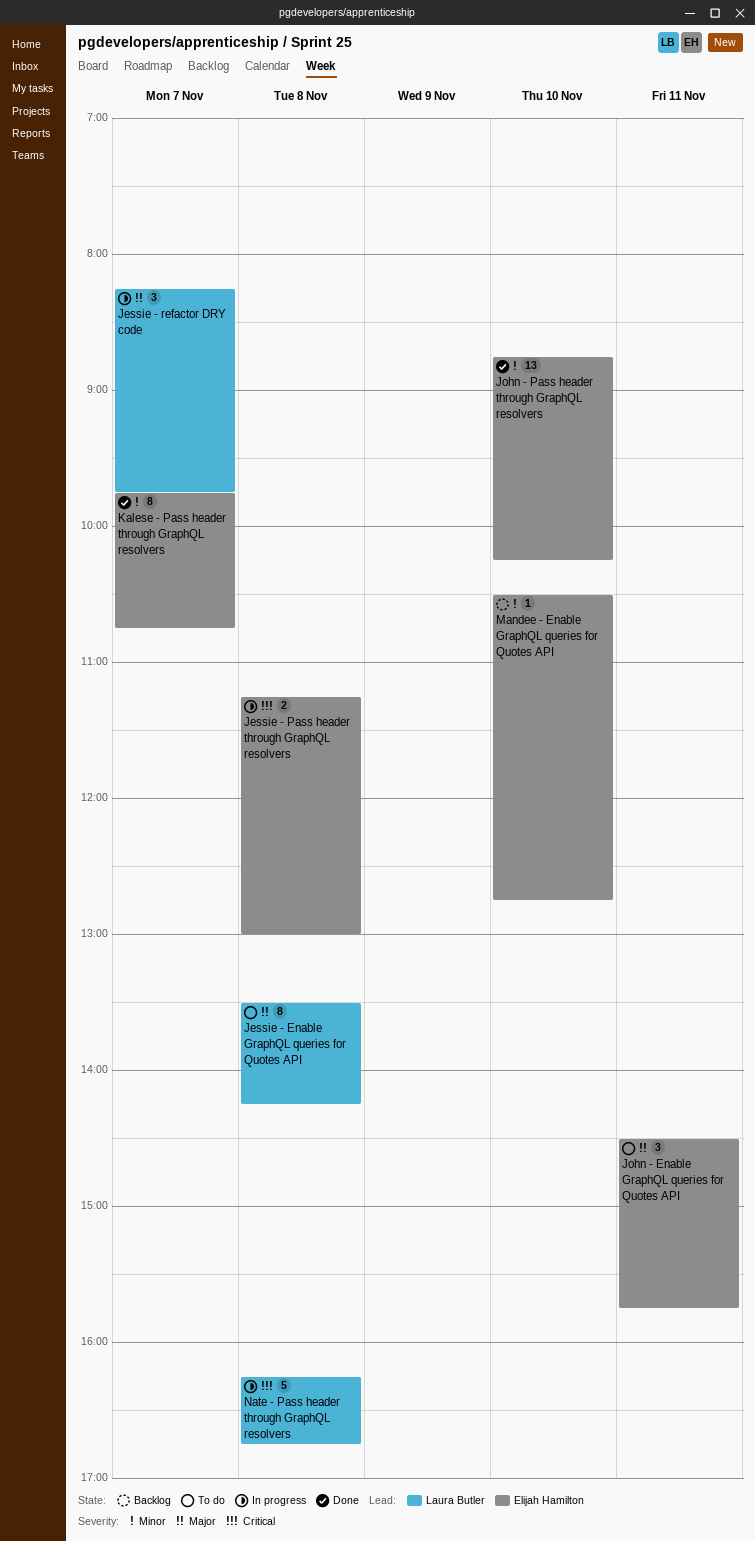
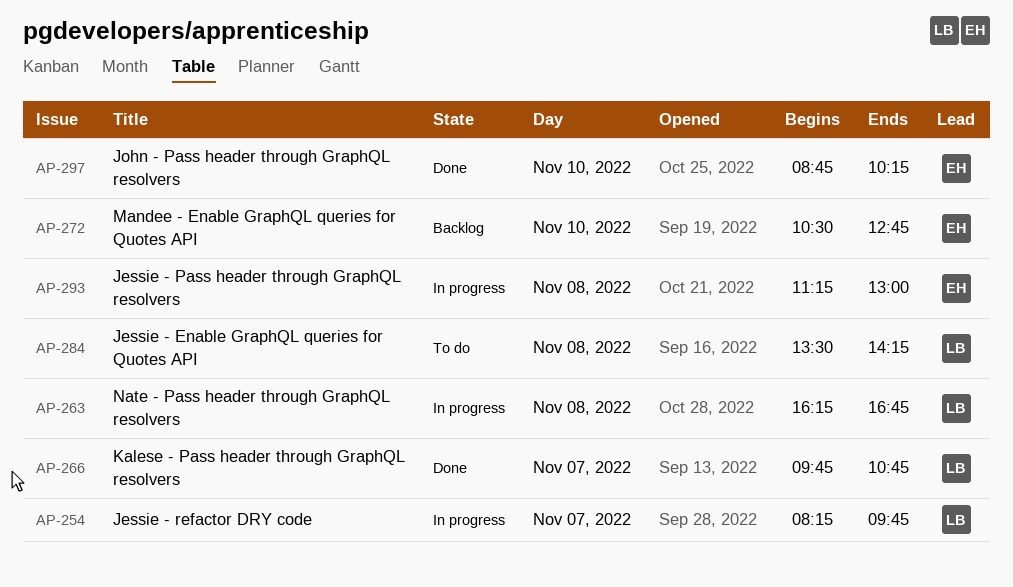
John - Enable GraphQL queries for Quotes API: present -> none
Kalese - Pass header through GraphQL resolvers, owner: Elijah Hamilton -> Laura Butler

